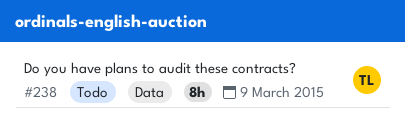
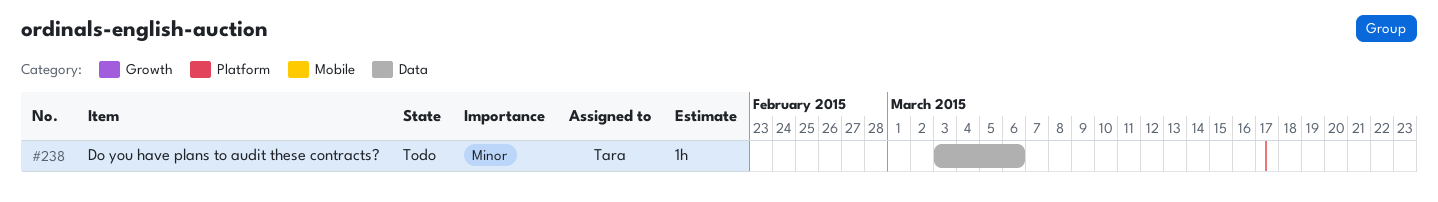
#238, estimate: 8h -> 1h
#238, due: Mar 9 -> Mar 6

